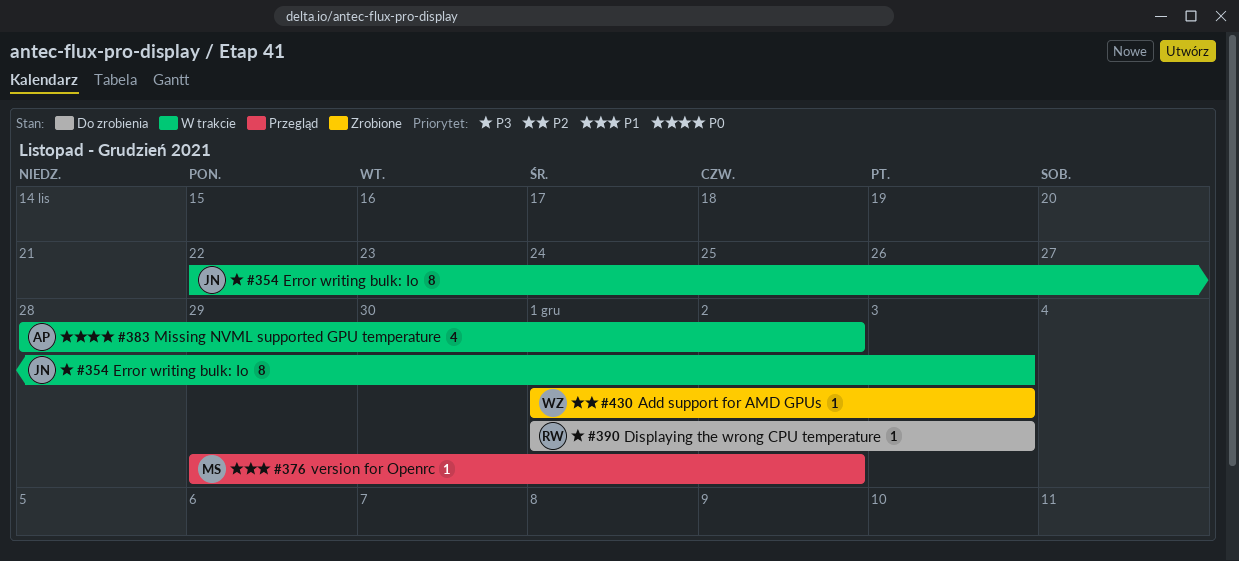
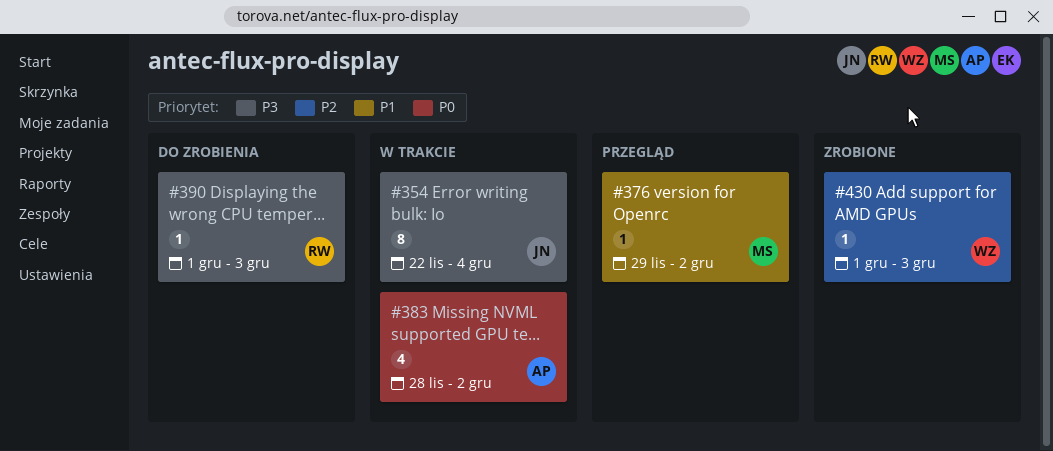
#354, due: Dec 3 -> Dec 4

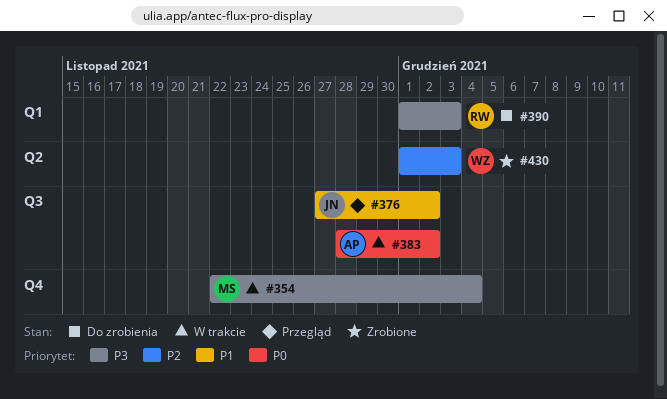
#354, owner: JN -> MS
#376, owner: MS -> JN
#376, start: Nov 29 -> Nov 27

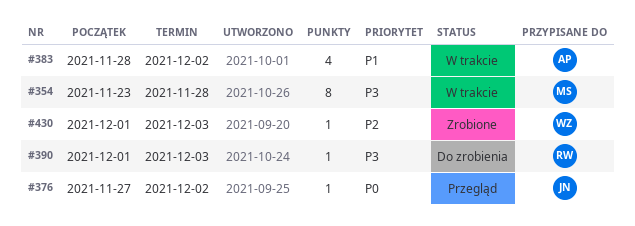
#354, start: Nov 22 -> Nov 23
#354, due: Dec 4 -> Nov 28
#376, priority: P1 -> P0
#383, priority: P0 -> P1

